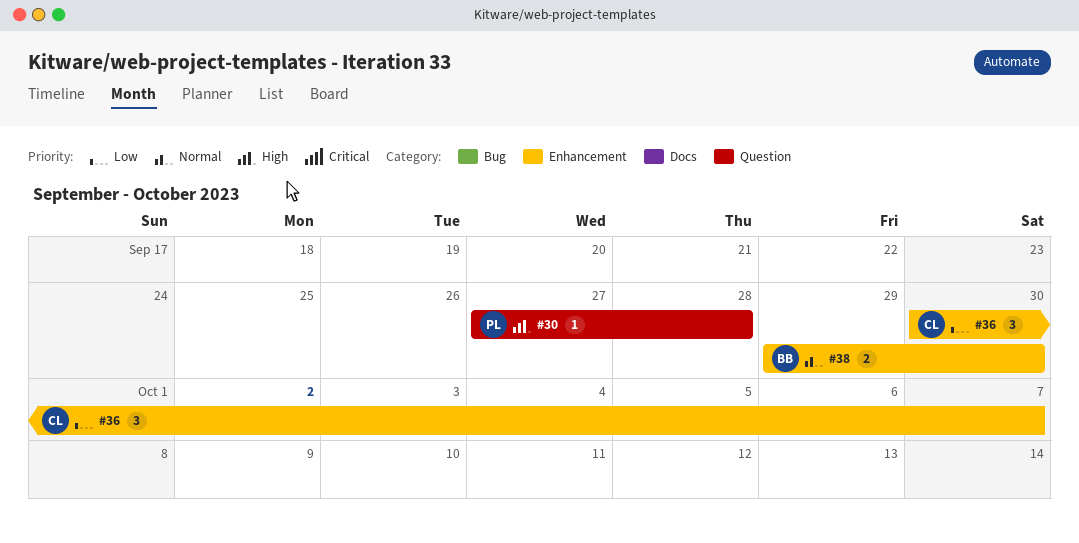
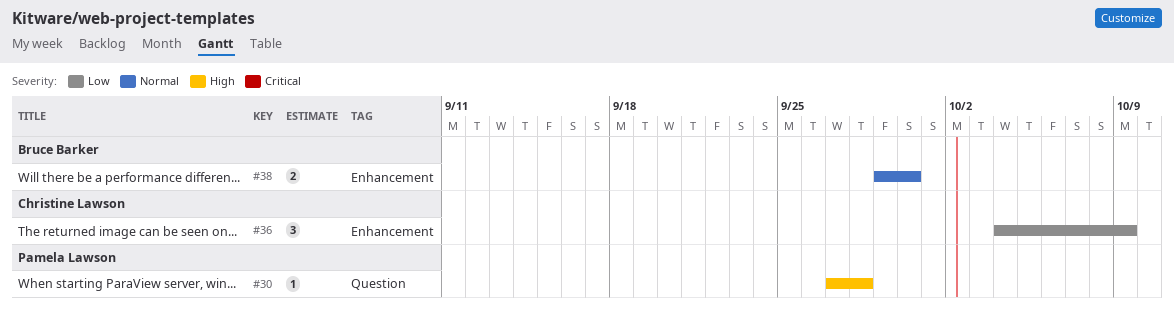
#36, start: Sep 30 -> Oct 4
#36, due: Oct 7 -> Oct 9

